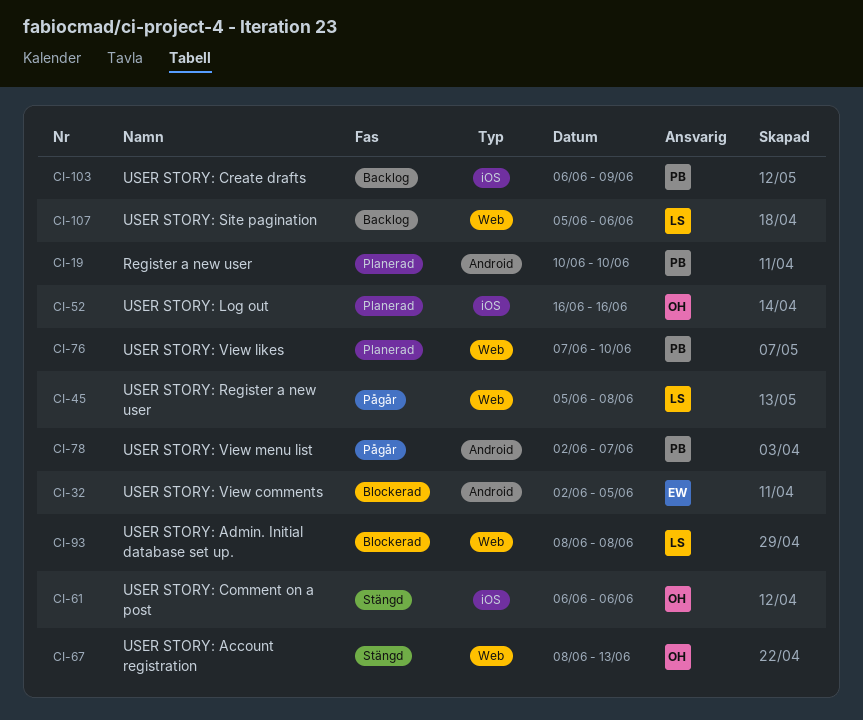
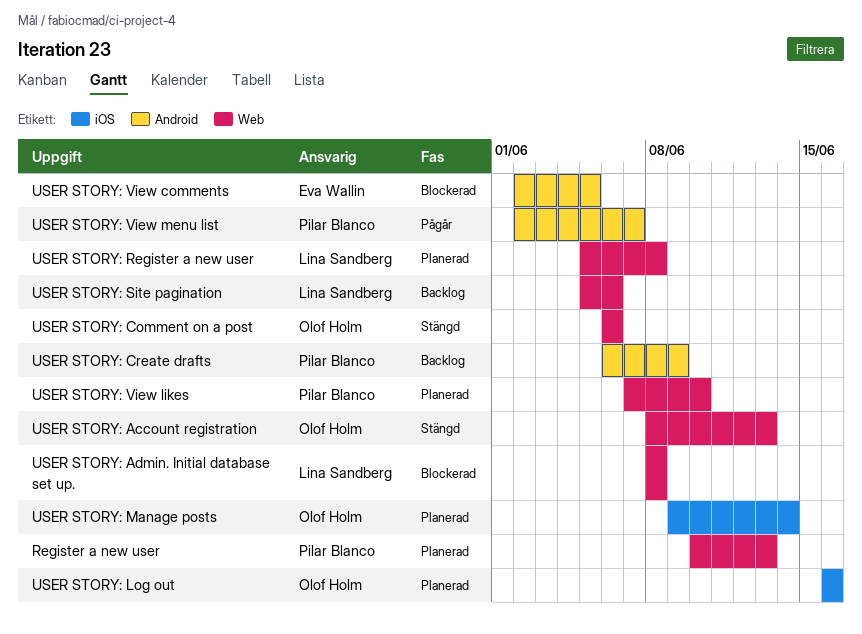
Register a new user, label: Android -> Web
Register a new user, due: Jun 10 -> Jun 13
USER STORY: Comment on a post, label: iOS -> Web
USER STORY: Create drafts, label: iOS -> Android
USER STORY: Manage posts: none -> present
USER STORY: Register a new user, status: Pågår -> Planerad

